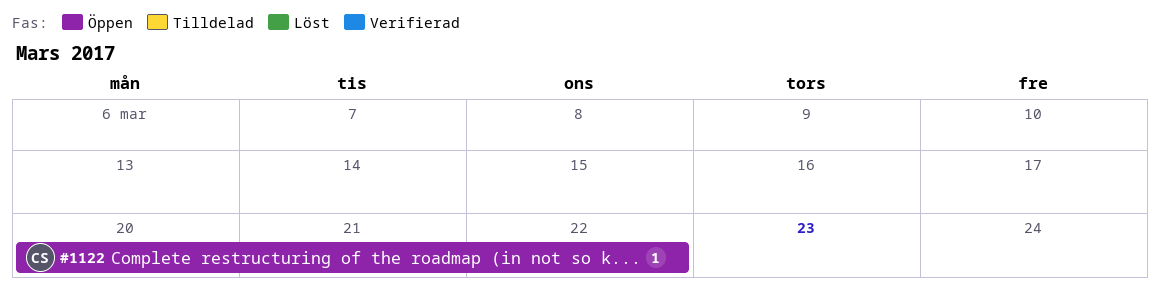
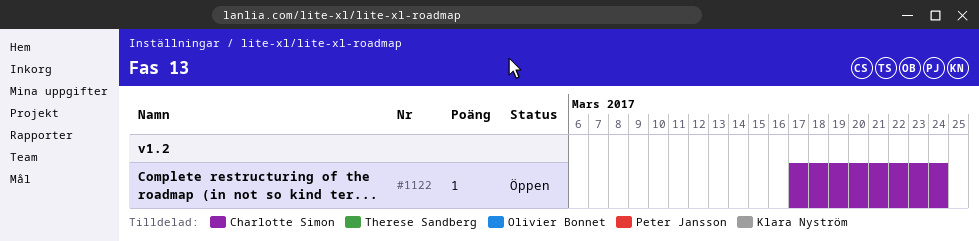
#1122, start: Mar 20 -> Mar 17
#1122, due: Mar 22 -> Mar 24

